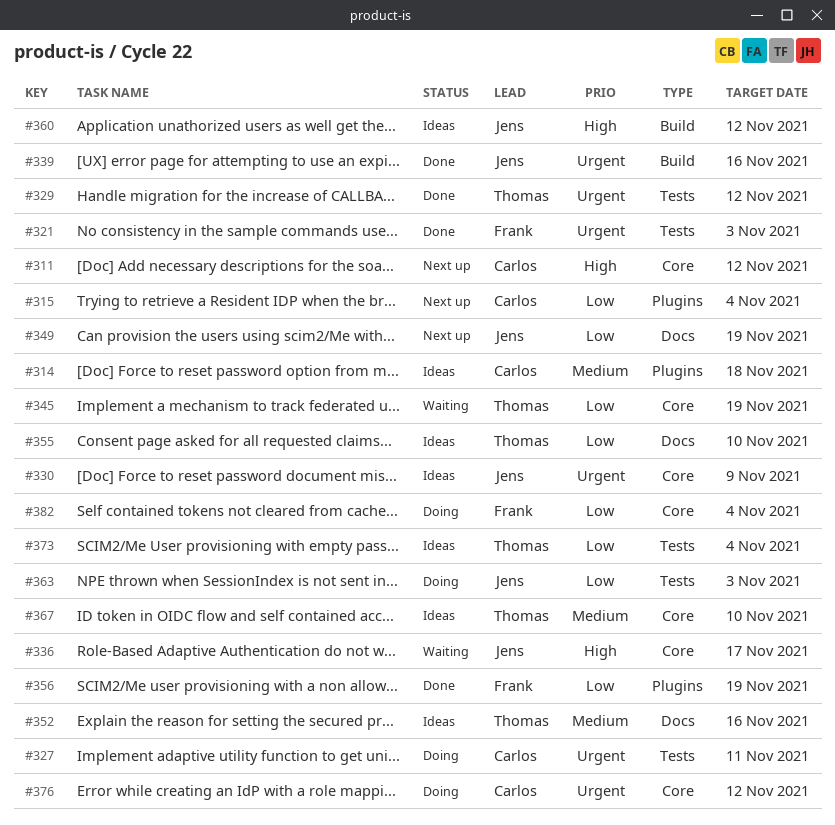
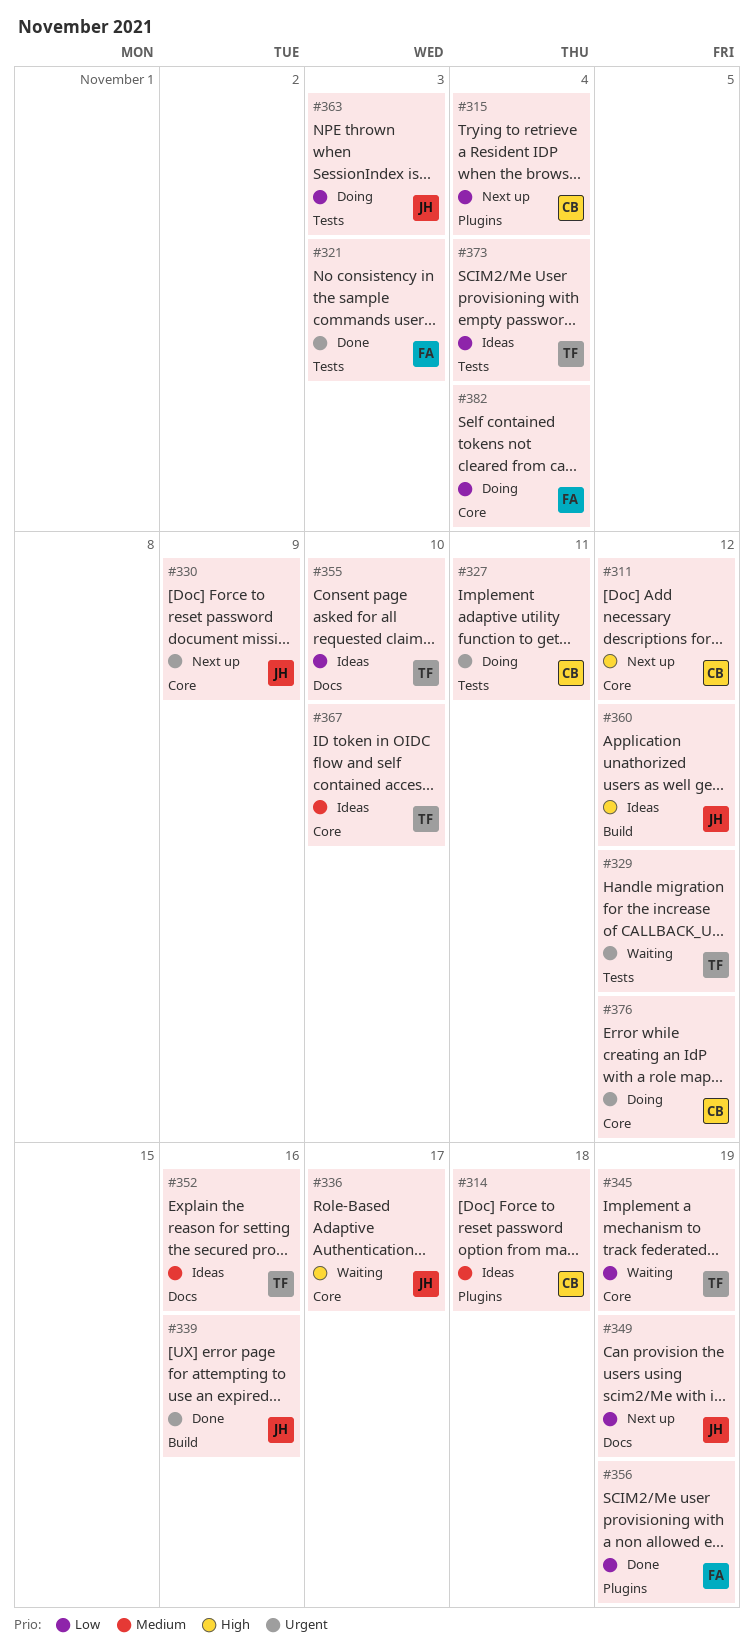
#329, status: Done -> Waiting
#330, status: Ideas -> Next up

